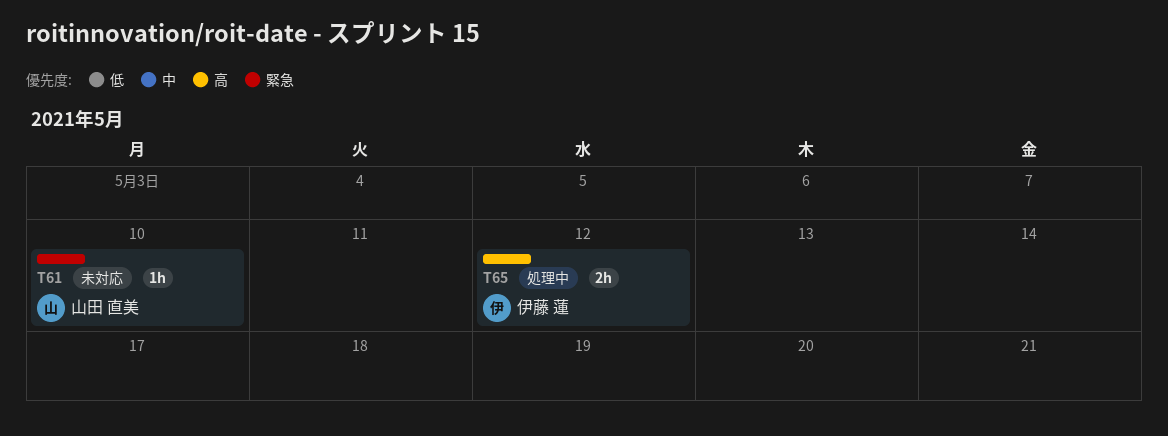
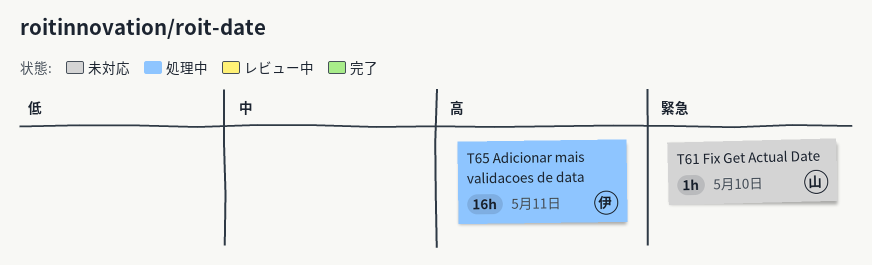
T65, estimate: 2h -> 16h
T65, due: May 12 -> May 11

